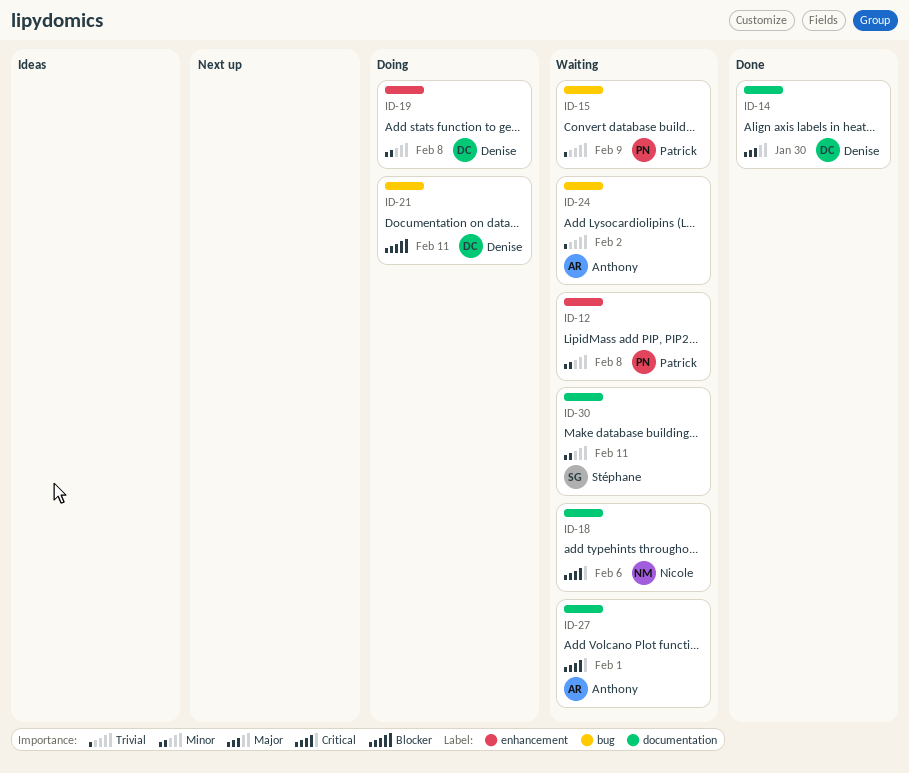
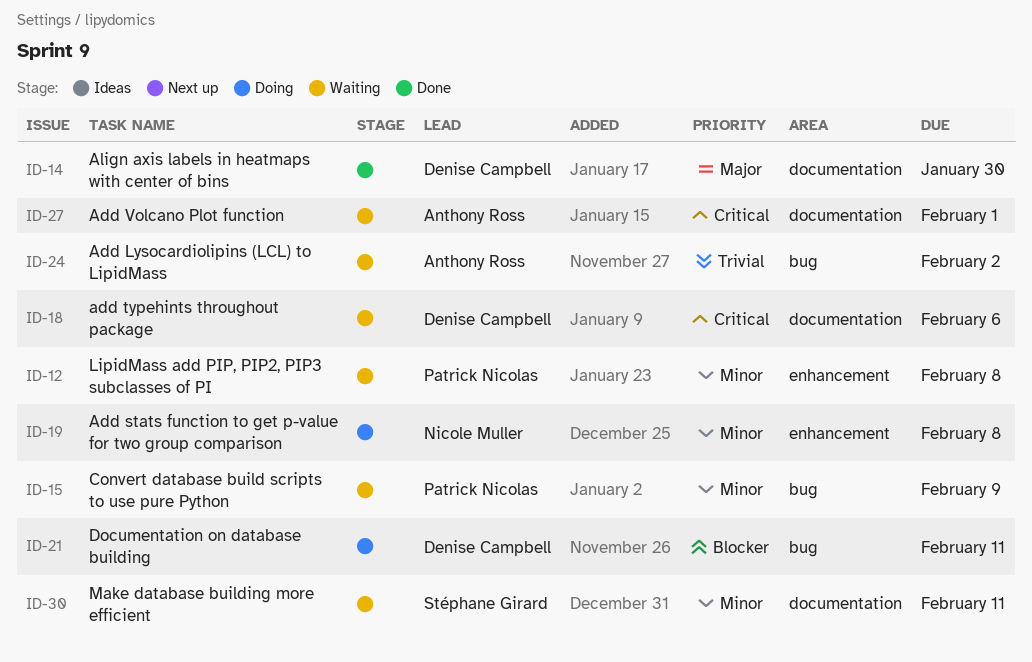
ID-15, priority: Trivial -> Minor
ID-18, owner: Nicole Muller -> Denise Campbell
ID-19, owner: Denise Campbell -> Nicole Muller

